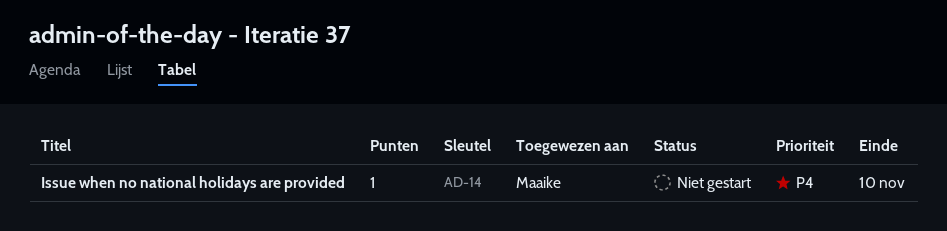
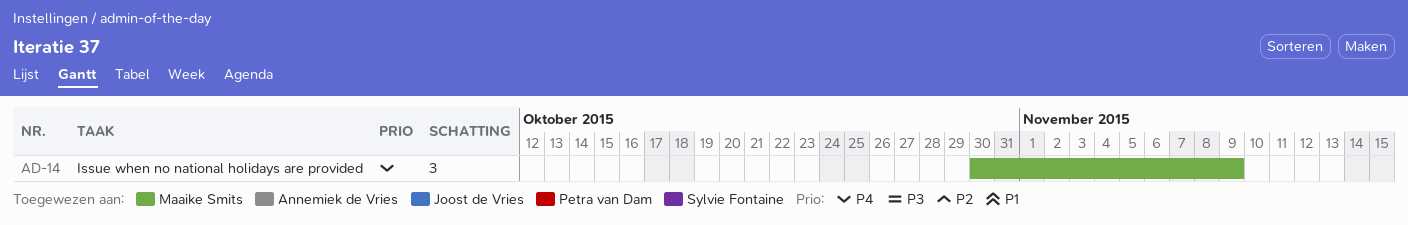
AD-14, estimate: 1 -> 3
AD-14, due: Nov 10 -> Nov 9

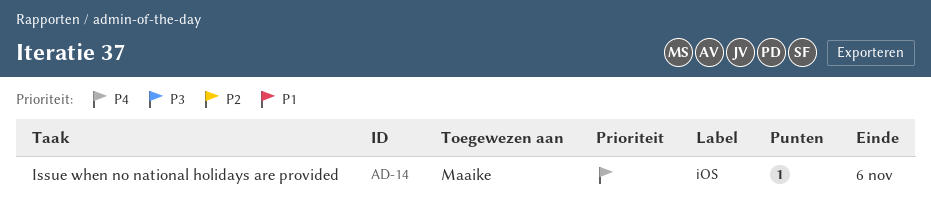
AD-14, estimate: 3 -> 1
AD-14, due: Nov 9 -> Nov 6

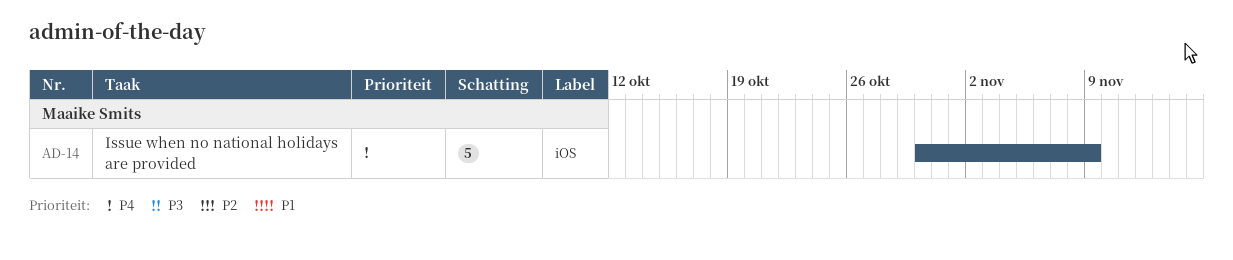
AD-14, estimate: 1 -> 5
AD-14, due: Nov 6 -> Nov 9

